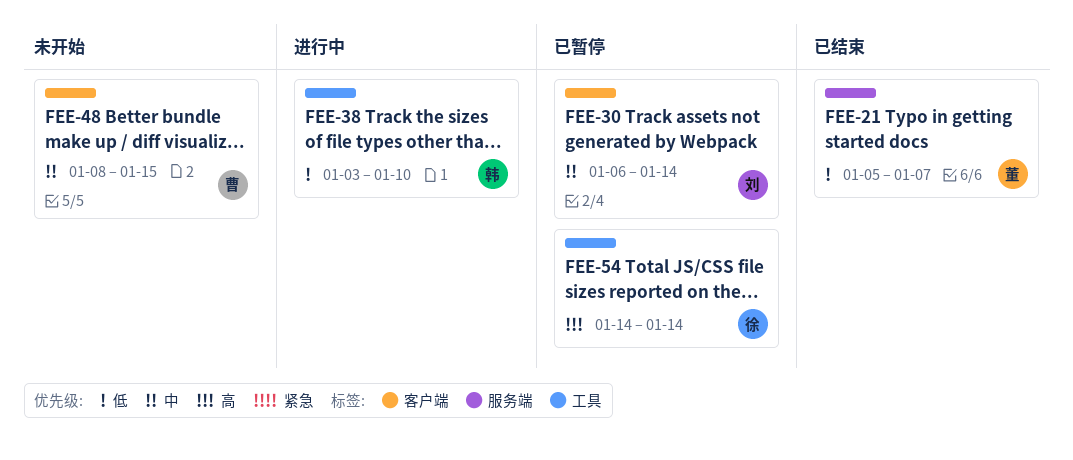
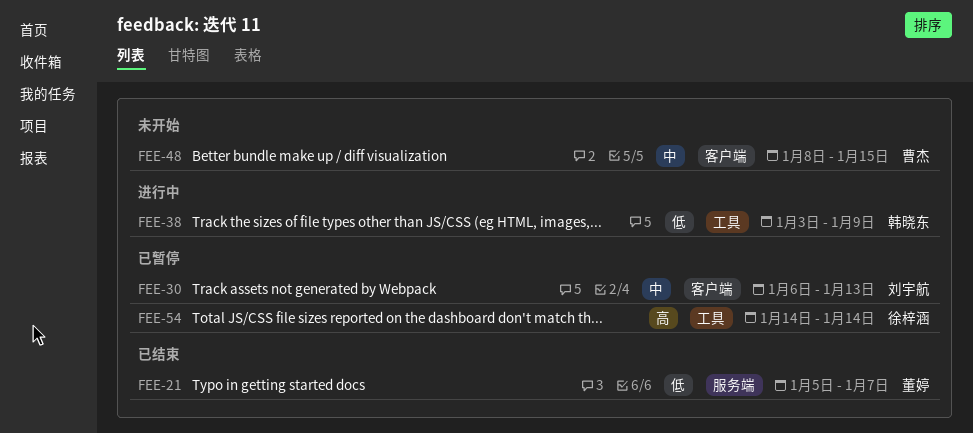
FEE-30, due: Jan 14 -> Jan 13
FEE-38, due: Jan 10 -> Jan 9

